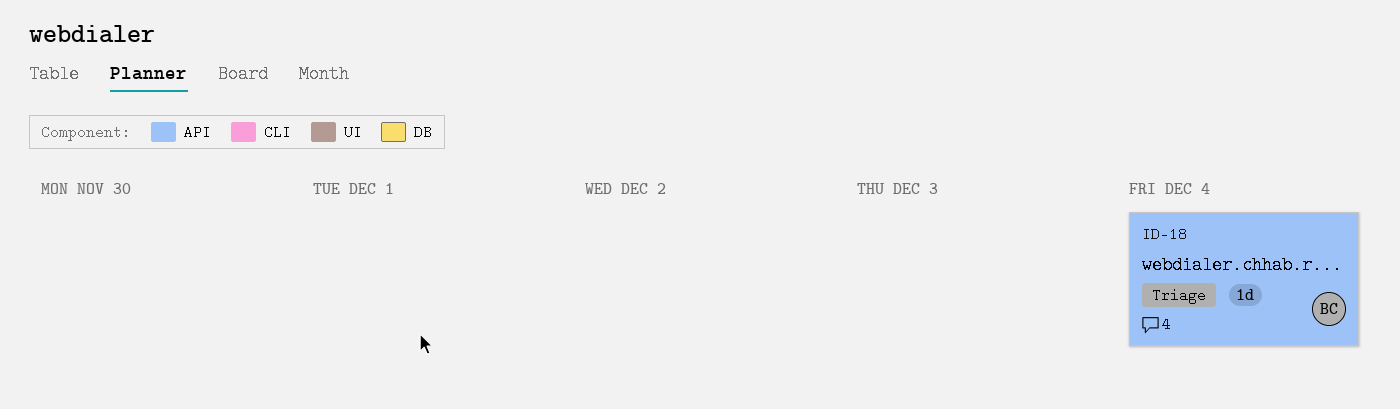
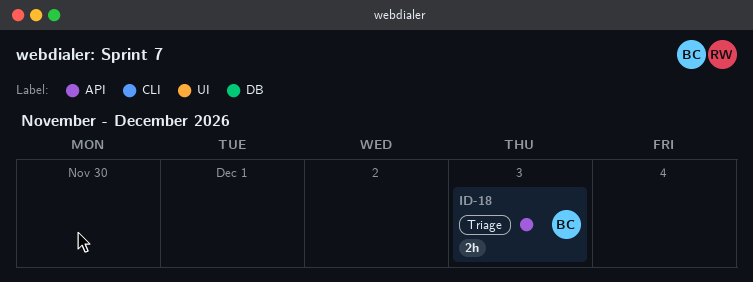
ID-18, estimate: 1d -> 2h
ID-18, due: Dec 4 -> Dec 3

